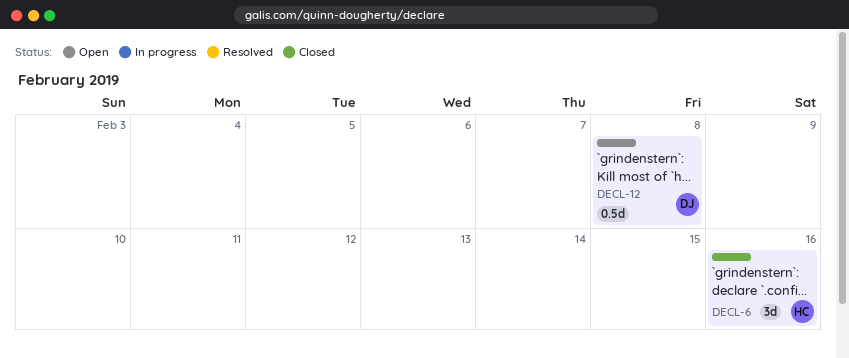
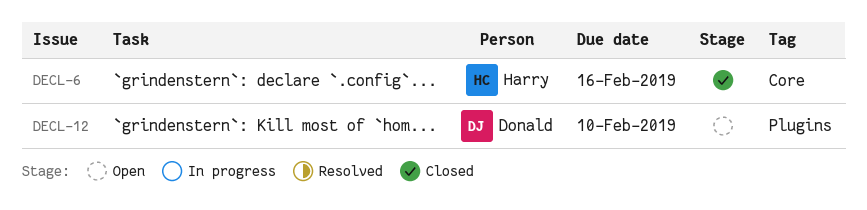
DECL-12, due: Feb 8 -> Feb 10

